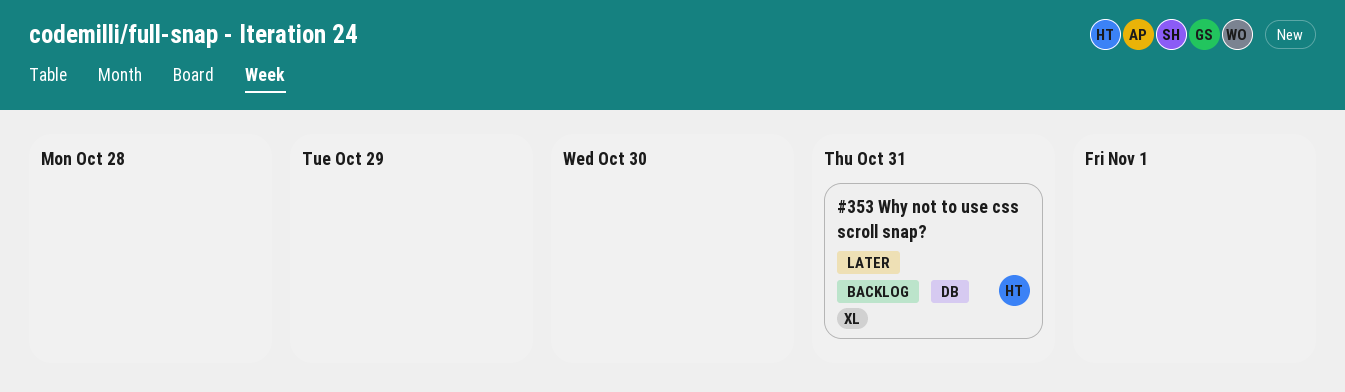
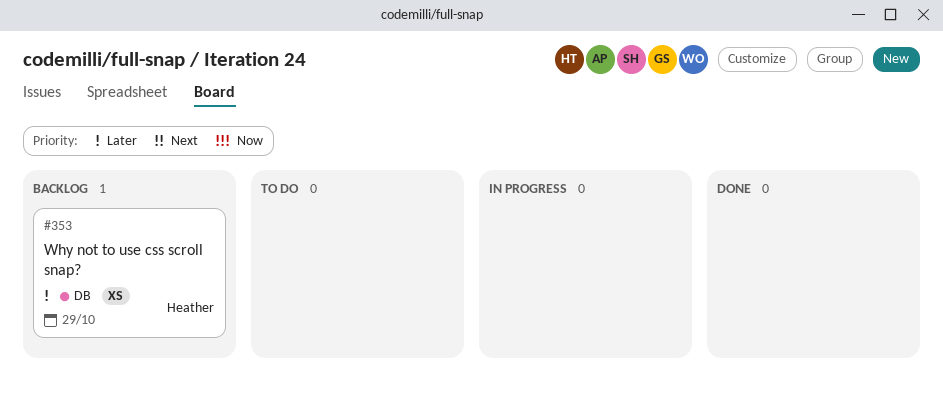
#353, estimate: XL -> XS
#353, due: Oct 31 -> Oct 29

